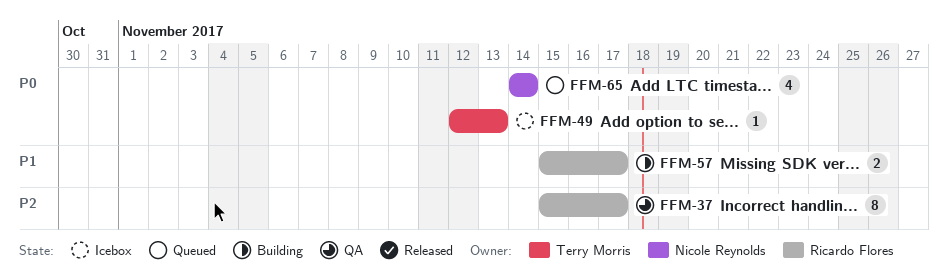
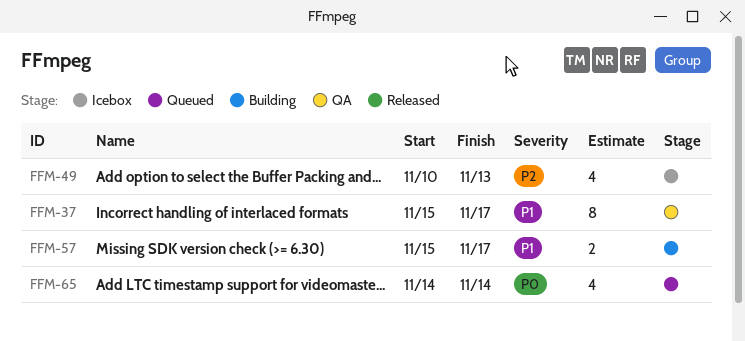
FFM-37, priority: P2 -> P1
FFM-49, priority: P0 -> P2
FFM-49, estimate: 1 -> 4
FFM-49, start: Nov 12 -> Nov 10

